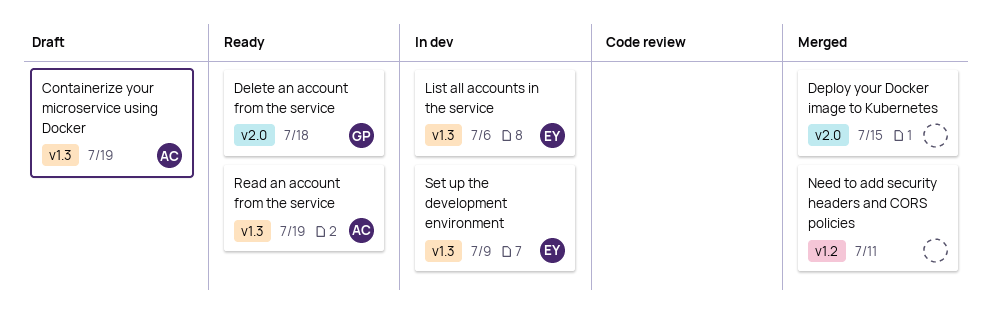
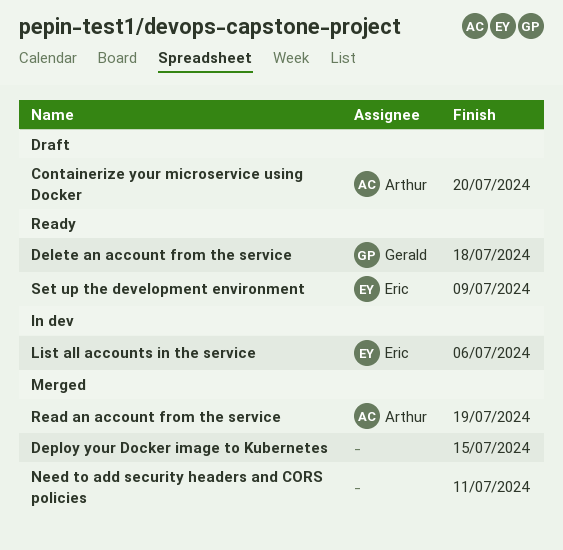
Containerize your microservice using Docker, due: Jul 19 -> Jul 20
Read an account from the service, status: Ready -> Merged
Set up the development environment, status: In dev -> Ready

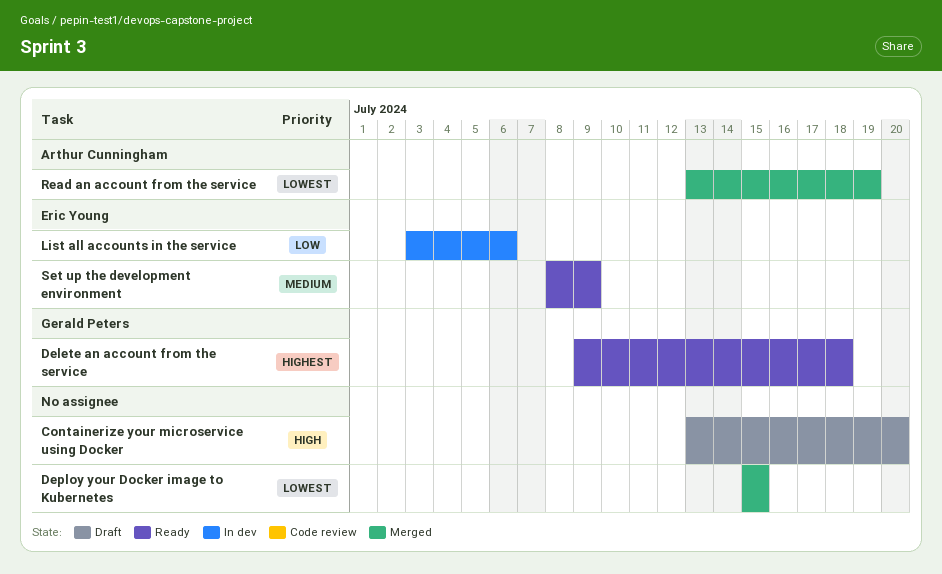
Containerize your microservice using Docker, owner: Arthur Cunningham -> none
Need to add security headers and CORS policies: present -> none

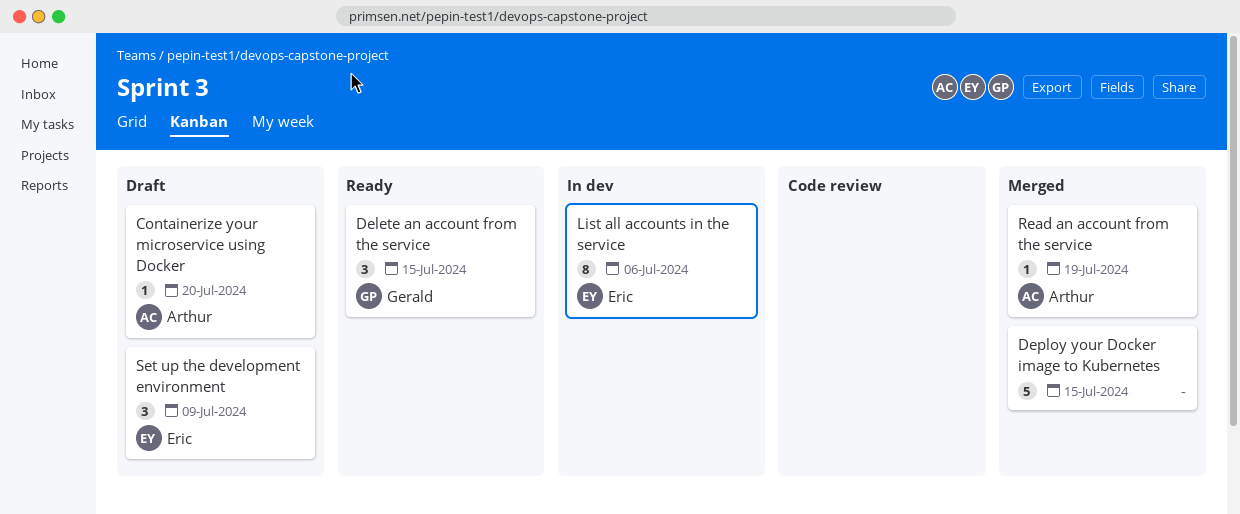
Containerize your microservice using Docker, owner: none -> Arthur Cunningham
Delete an account from the service, due: Jul 18 -> Jul 15
Set up the development environment, status: Ready -> Draft

